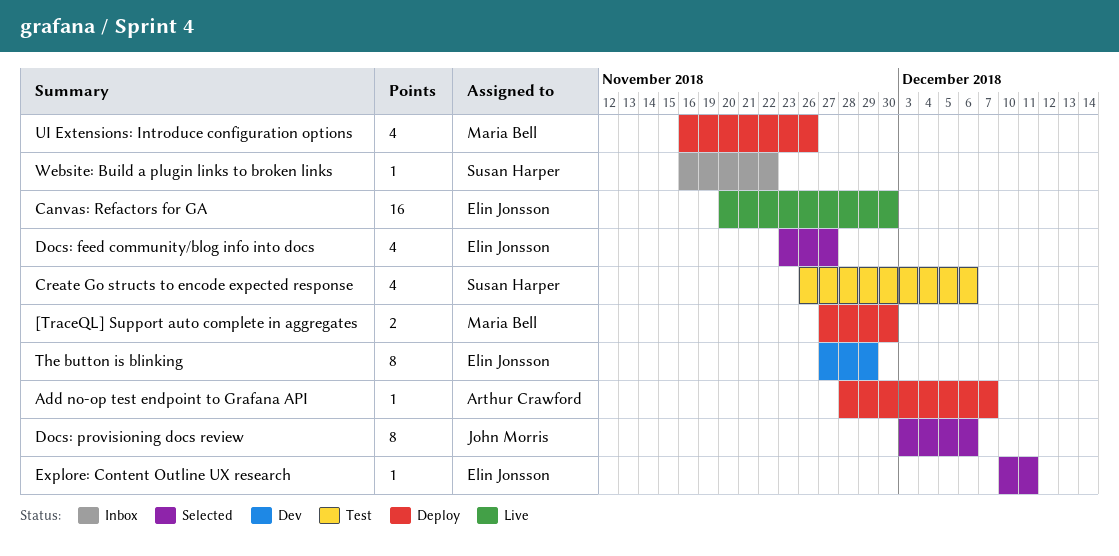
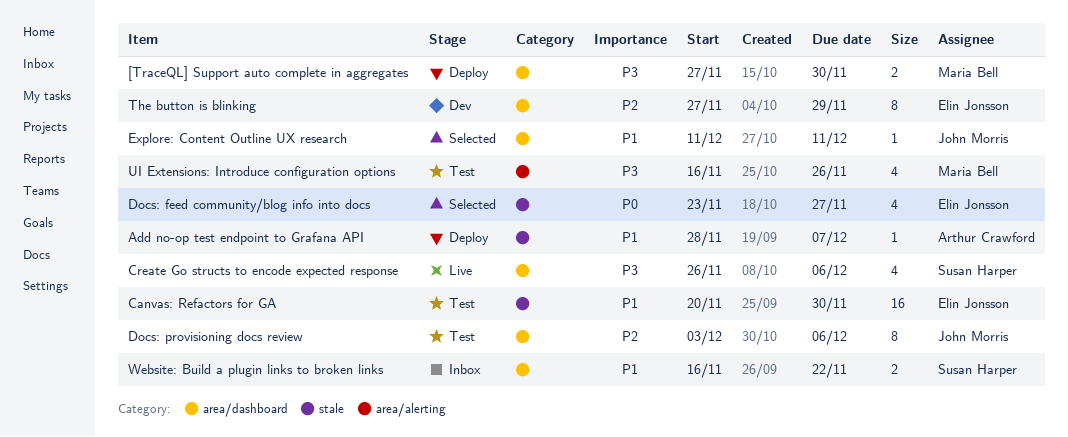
Canvas: Refactors for GA, status: Live -> Test
Create Go structs to encode expected response, status: Test -> Live
Docs: provisioning docs review, status: Selected -> Test
Explore: Content Outline UX research, owner: Elin Jonsson -> John Morris
Explore: Content Outline UX research, start: Dec 10 -> Dec 11
UI Extensions: Introduce configuration options, status: Deploy -> Test
Website: Build a plugin links to broken links, estimate: 1 -> 2

